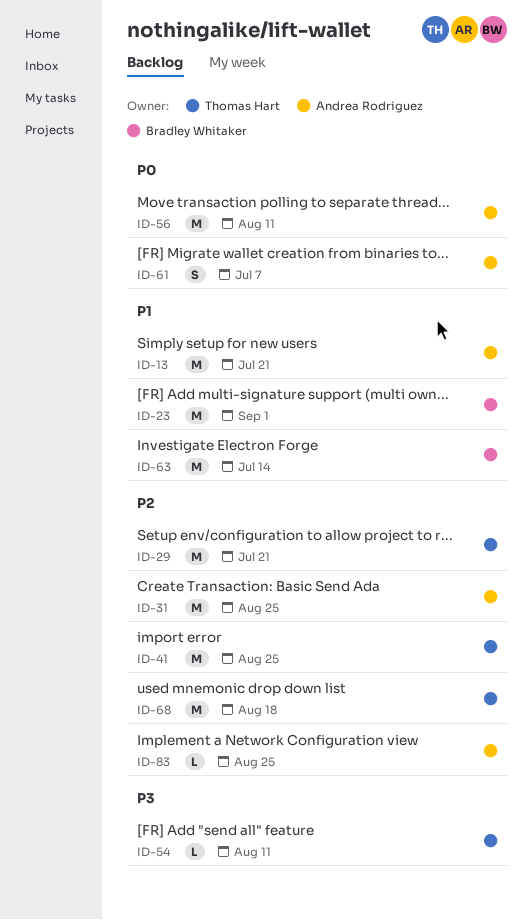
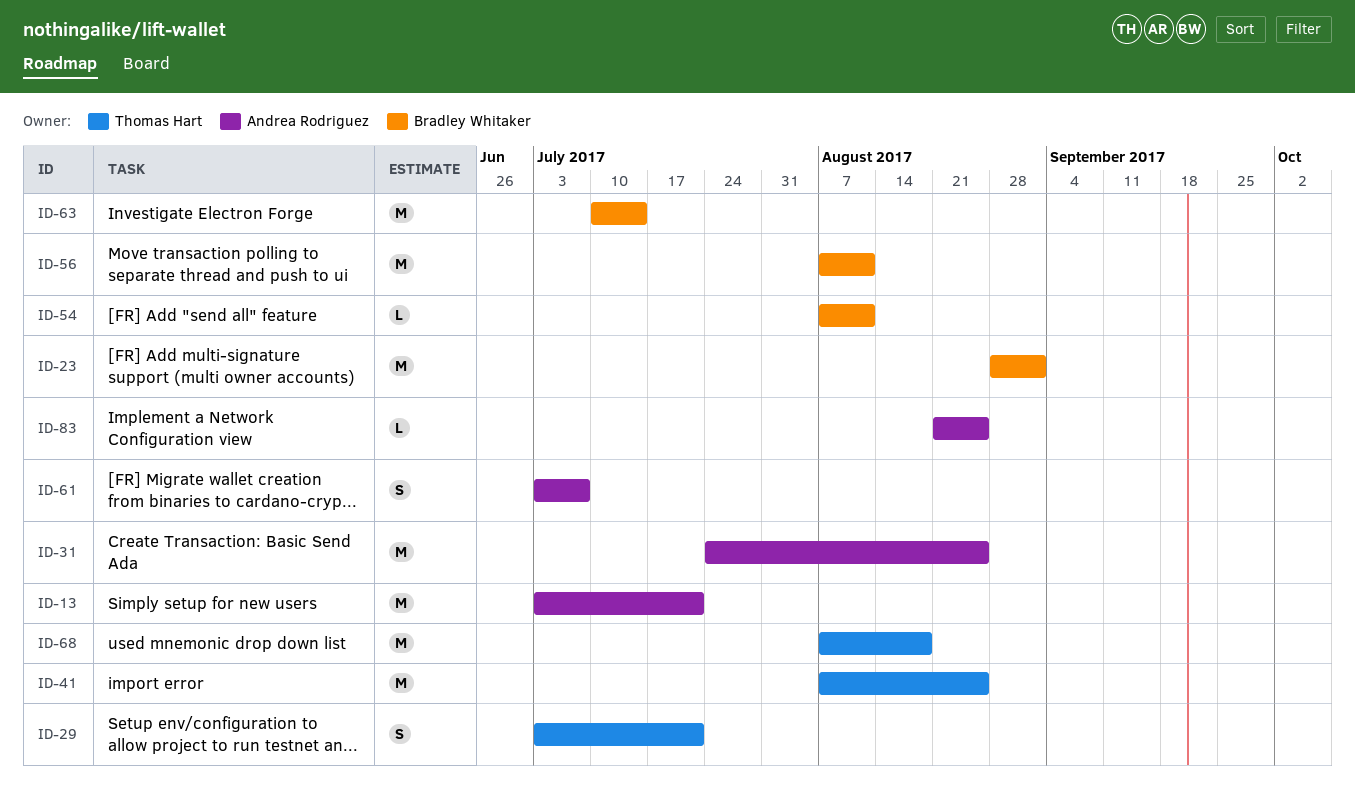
ID-29, estimate: M -> S
ID-54, owner: Thomas Hart -> Bradley Whitaker
ID-56, owner: Andrea Rodriguez -> Bradley Whitaker

